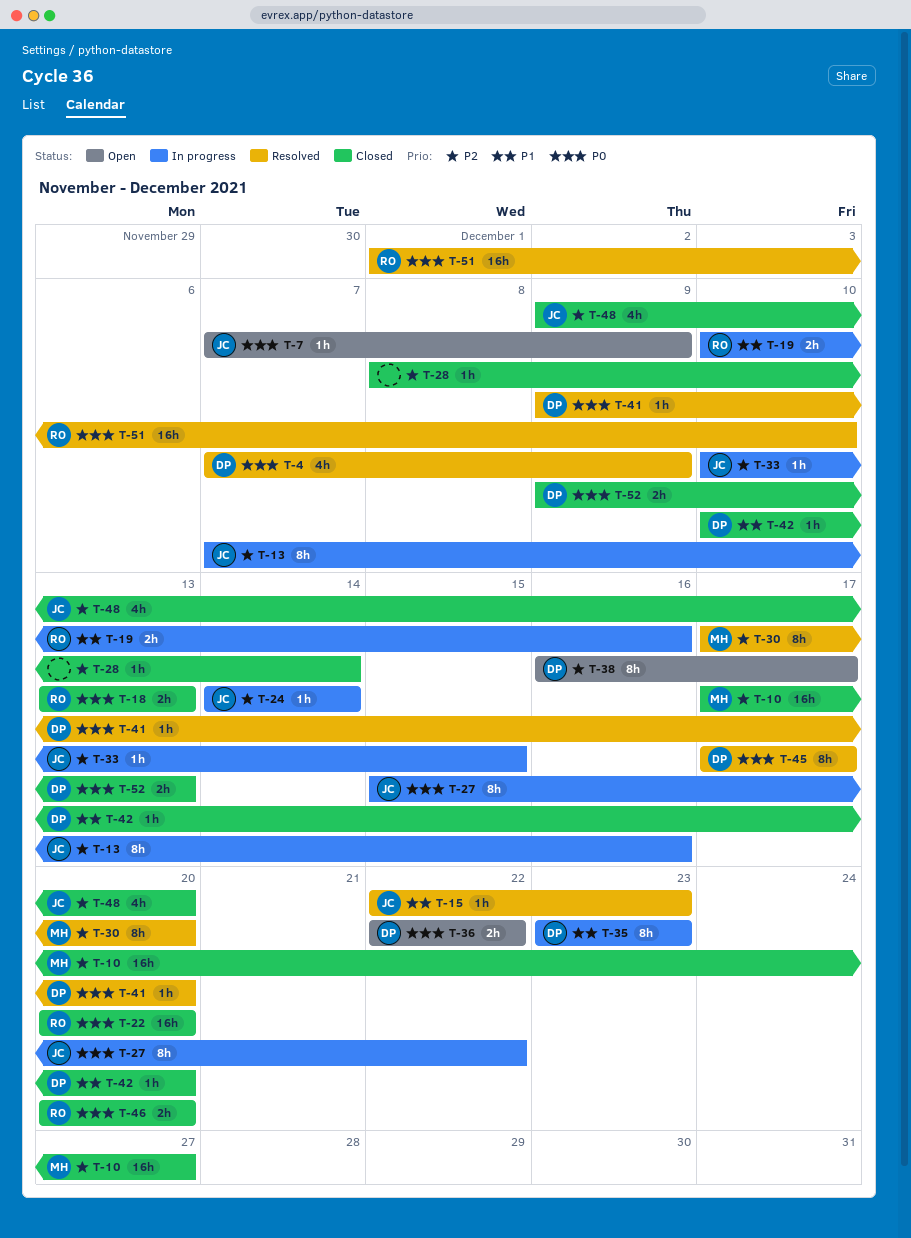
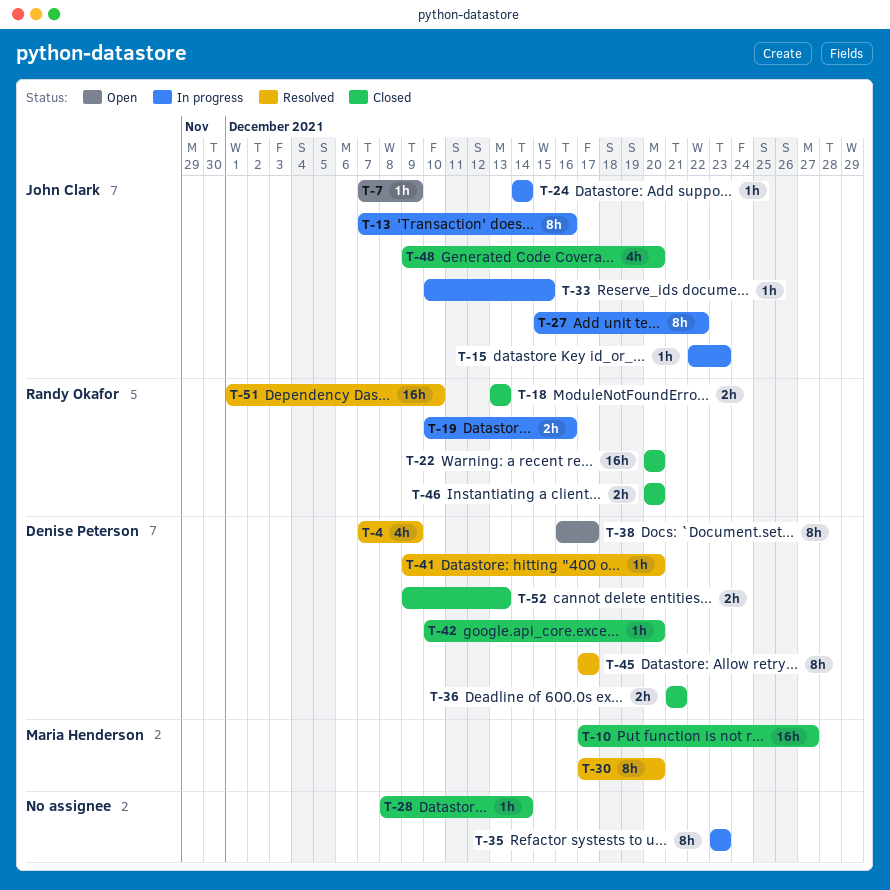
T-15, status: Resolved -> In progress
T-35, owner: Denise Peterson -> none
T-36, status: Open -> Closed
T-36, start: Dec 22 -> Dec 21
T-36, due: Dec 22 -> Dec 21

